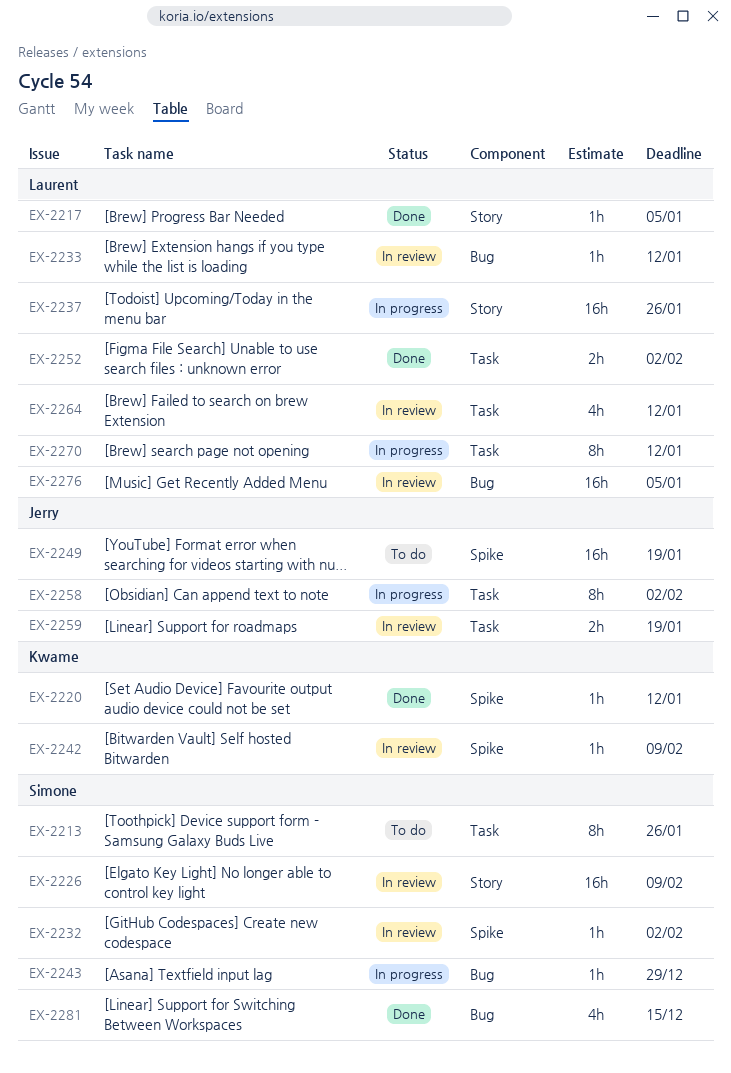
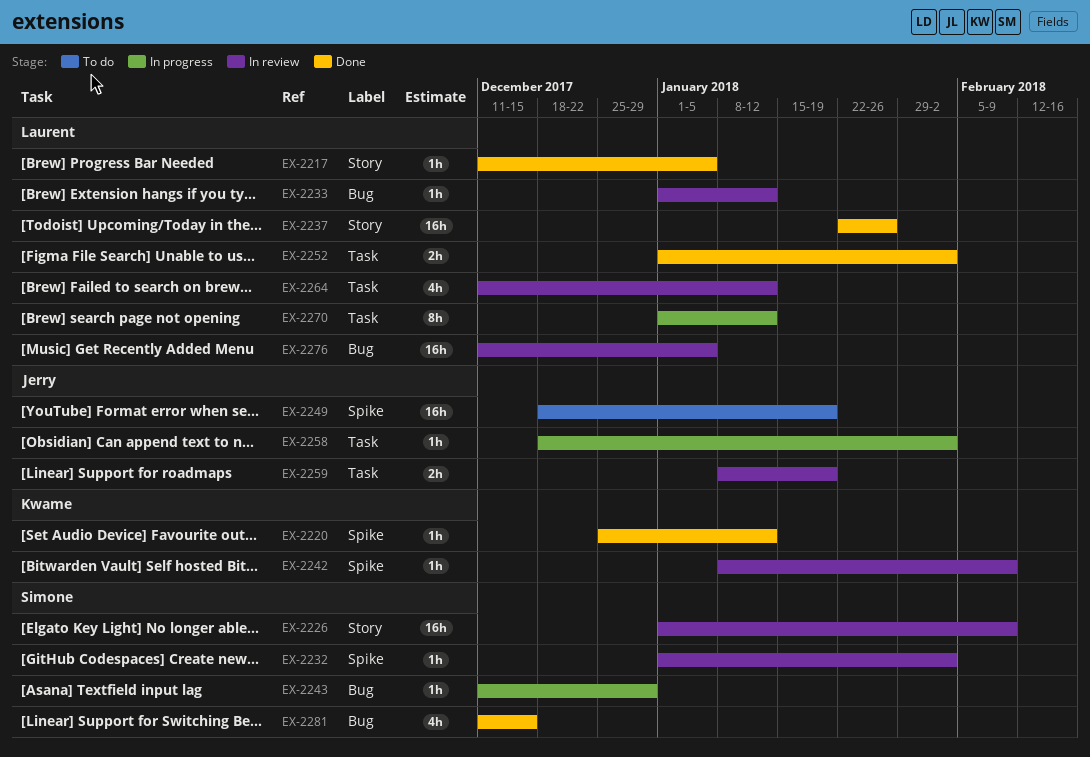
EX-2213: present -> none
EX-2237, status: In progress -> Done
EX-2258, estimate: 8h -> 1h

